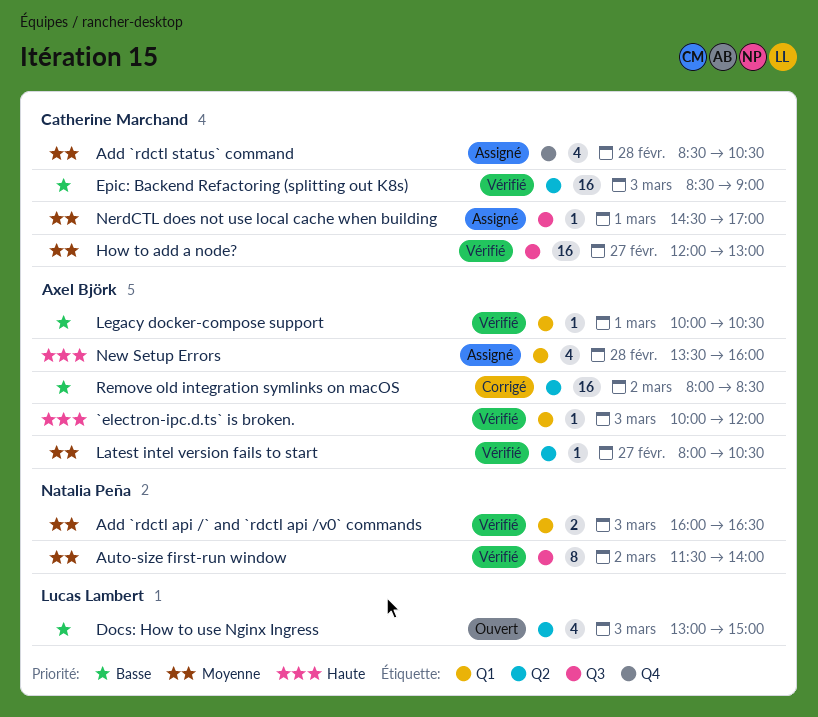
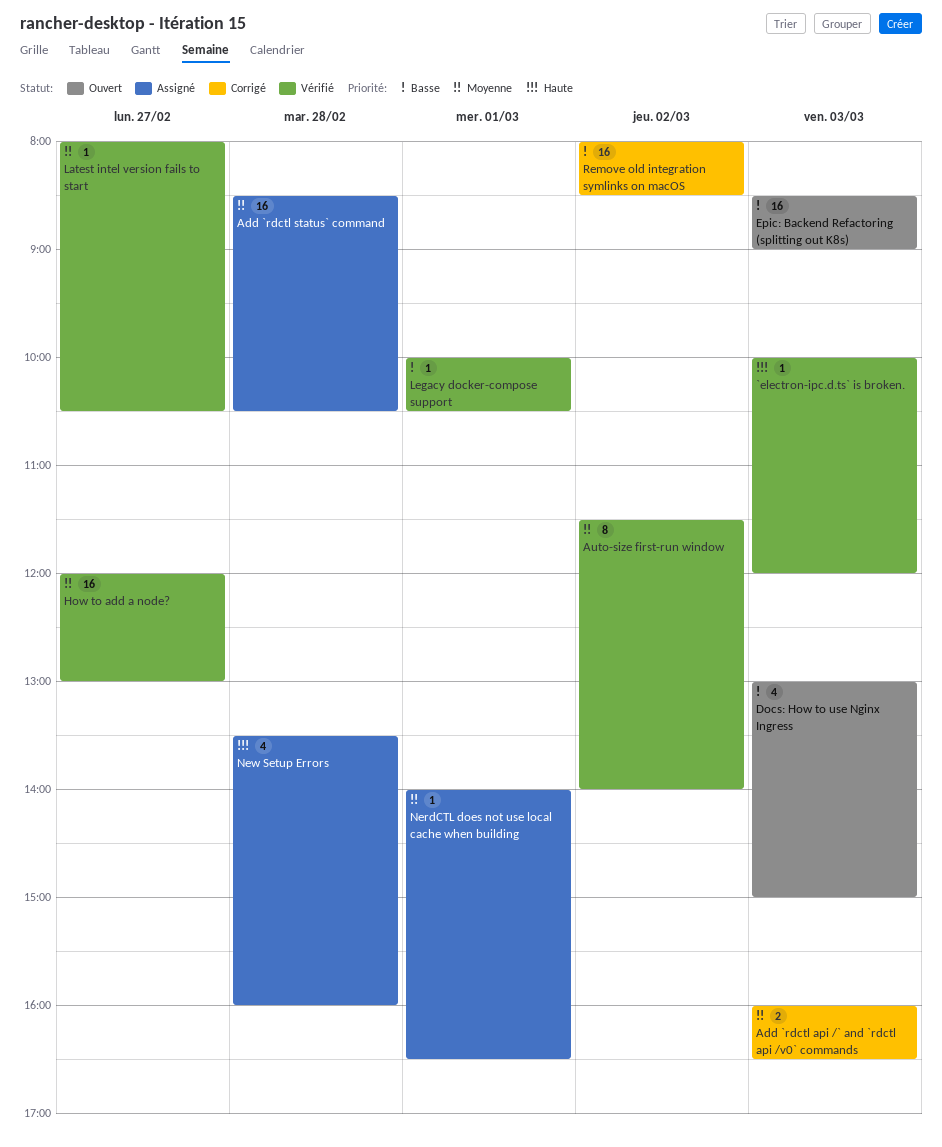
Add `rdctl api /` and `rdctl api /v0` commands, status: Vérifié -> Corrigé
Add `rdctl status` command, estimate: 4 -> 16
Epic: Backend Refactoring (splitting out K8s), status: Vérifié -> Ouvert
NerdCTL does not use local cache when building, begins: 14:30 -> 14:00
NerdCTL does not use local cache when building, ends: 17:00 -> 16:30

